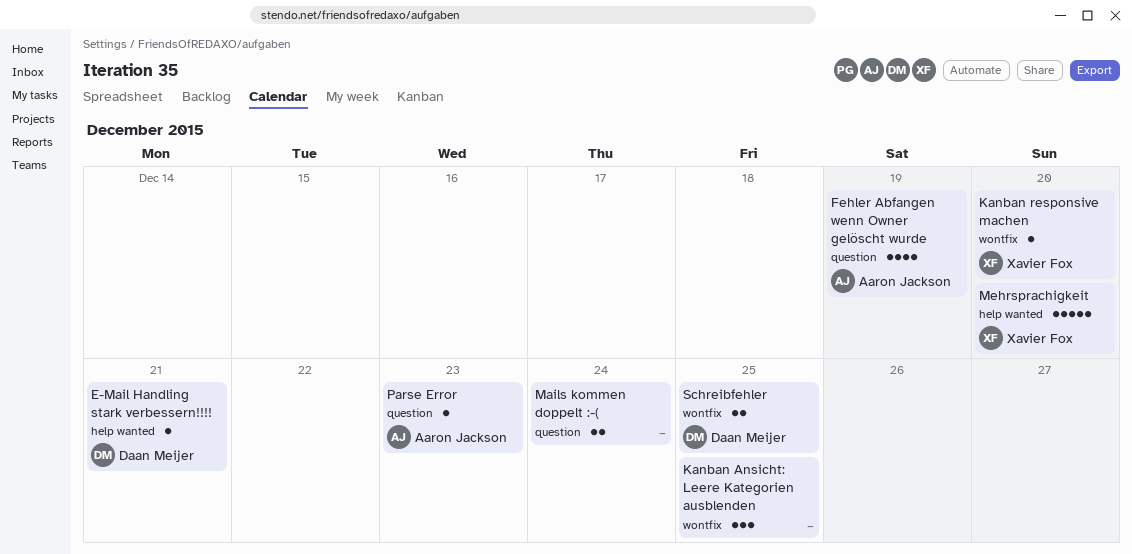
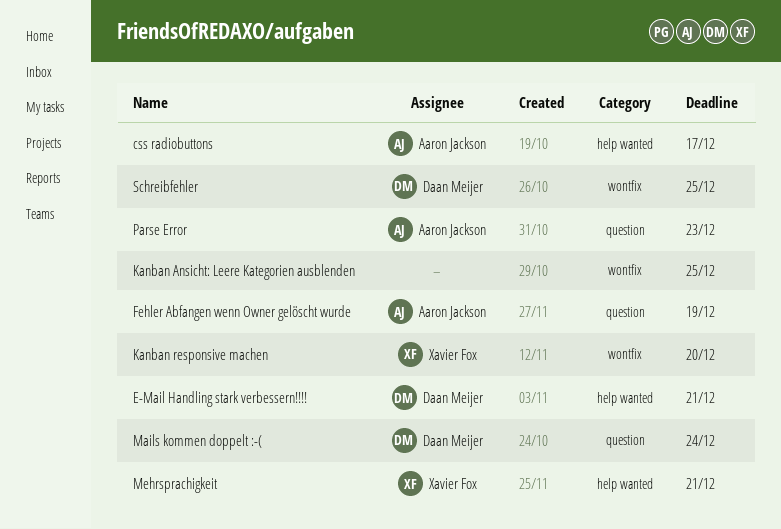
css radiobuttons: none -> present
Mails kommen doppelt :-(, owner: none -> Daan Meijer
Mehrsprachigkeit, due: Dec 20 -> Dec 21

